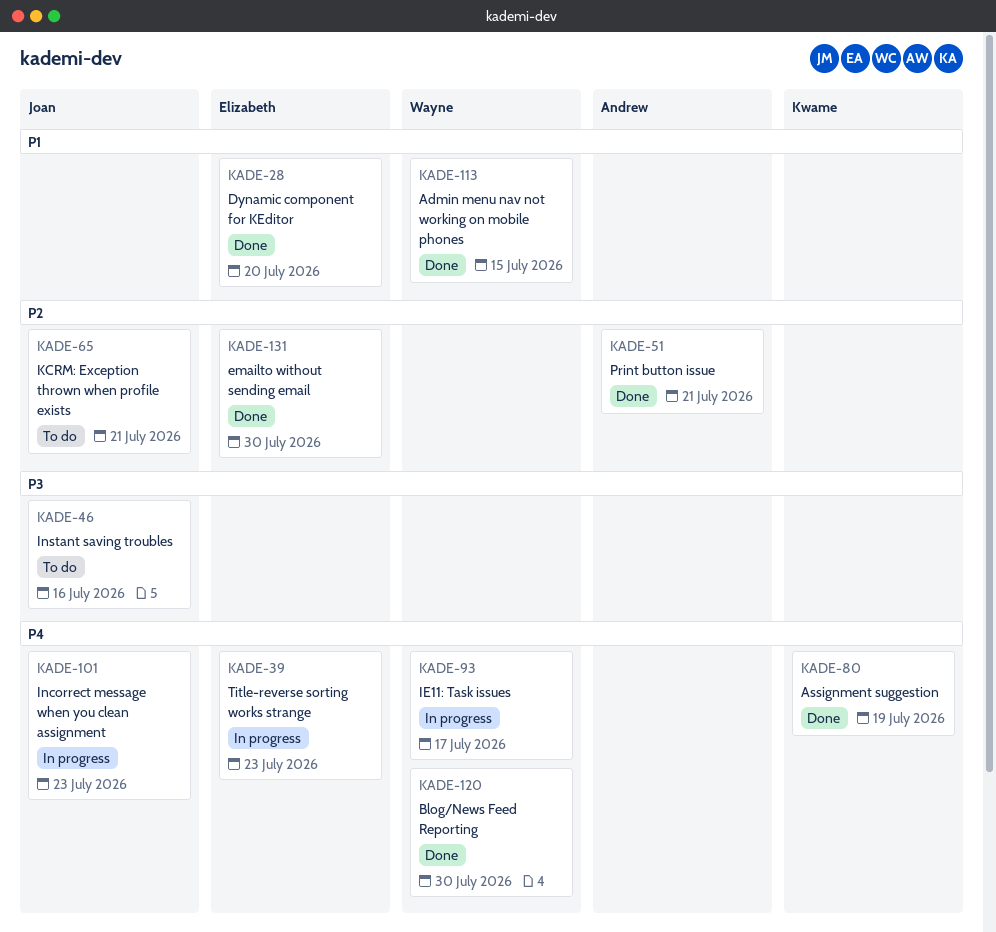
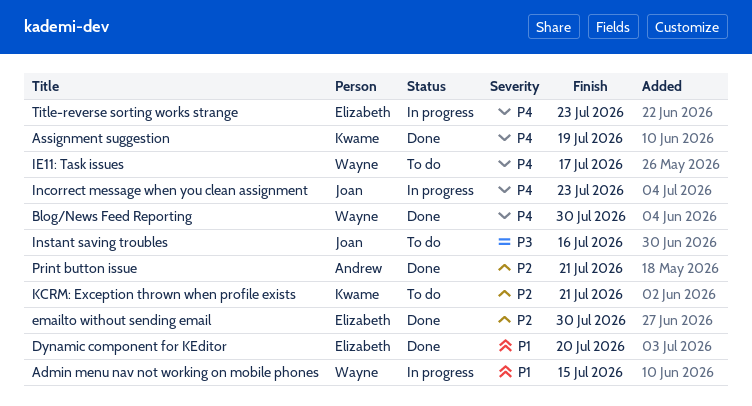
Admin menu nav not working on mobile phones, status: Done -> In progress
IE11: Task issues, status: In progress -> To do
KCRM: Exception thrown when profile exists, owner: Joan -> Kwame

